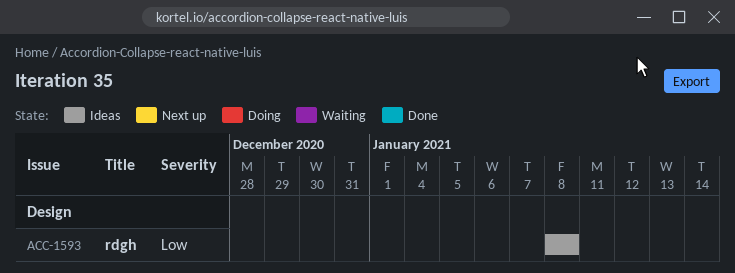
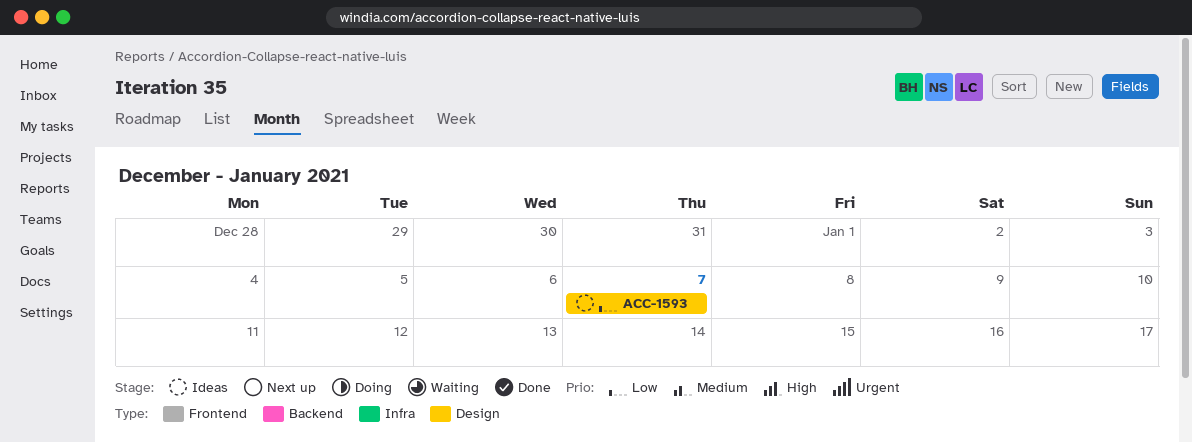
ACC-1593, start: Jan 8 -> Jan 7
ACC-1593, due: Jan 8 -> Jan 7

